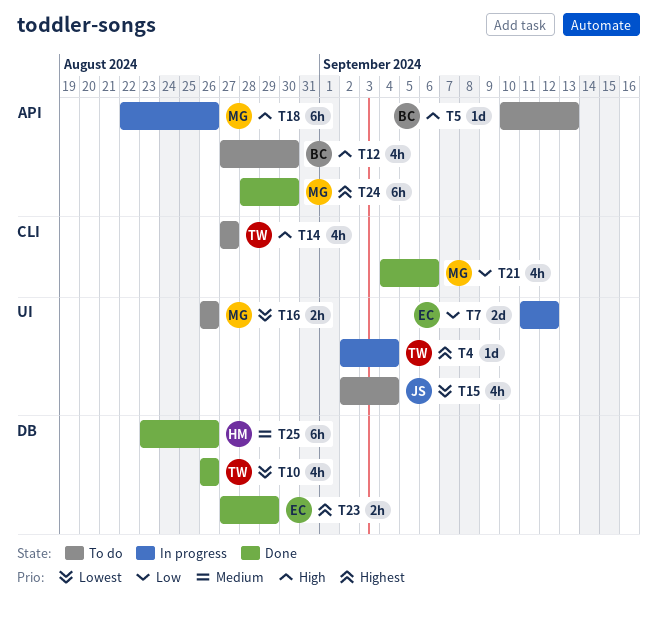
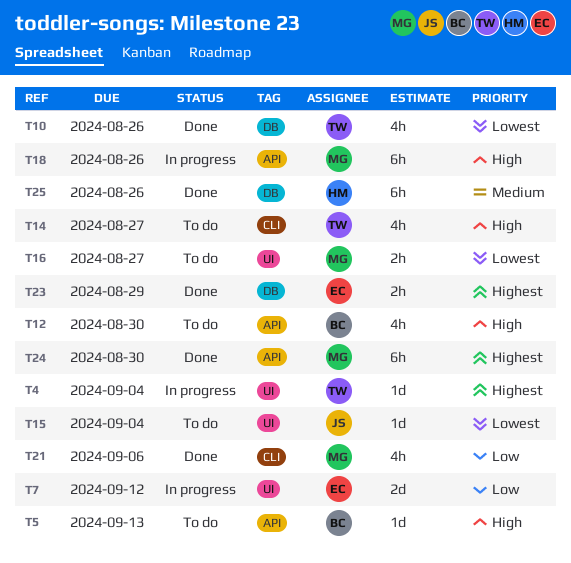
T15, estimate: 4h -> 1d
T16, due: Aug 26 -> Aug 27

